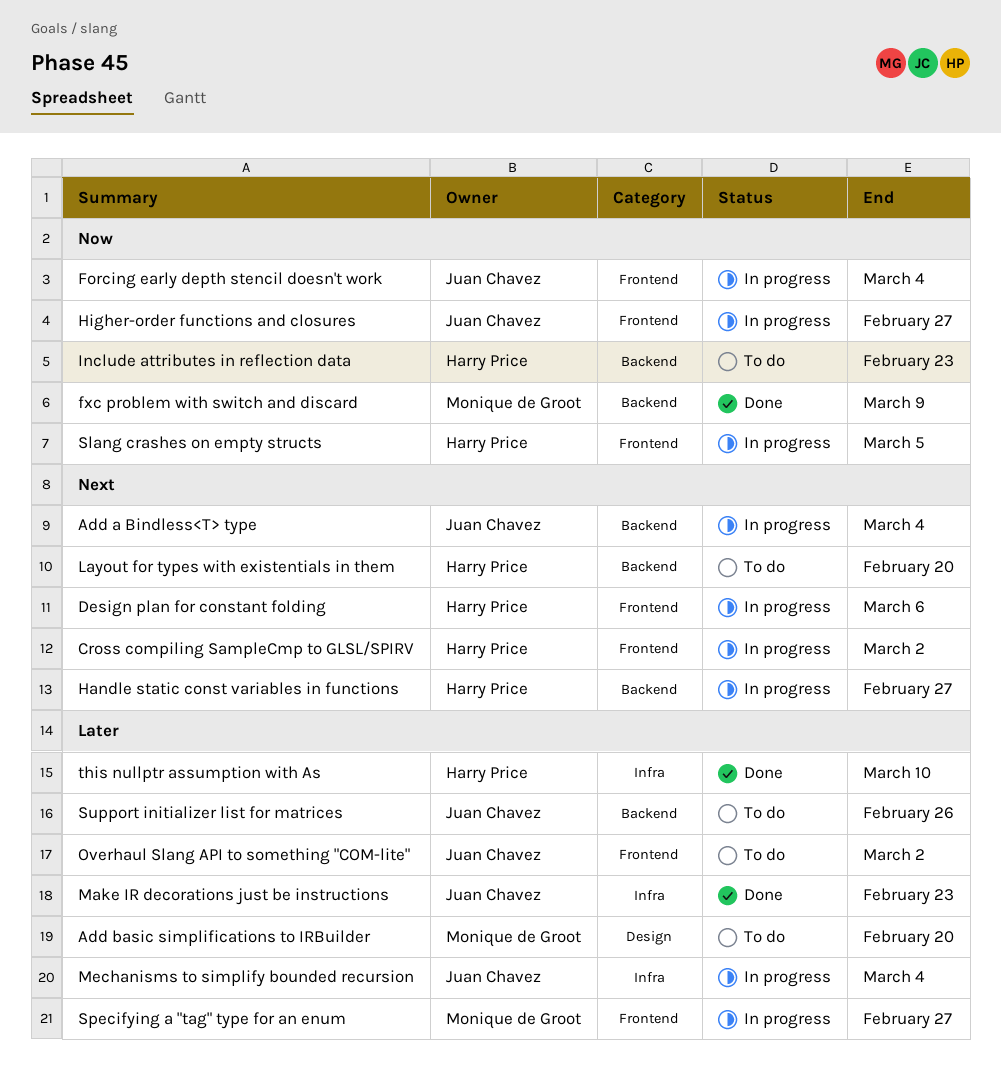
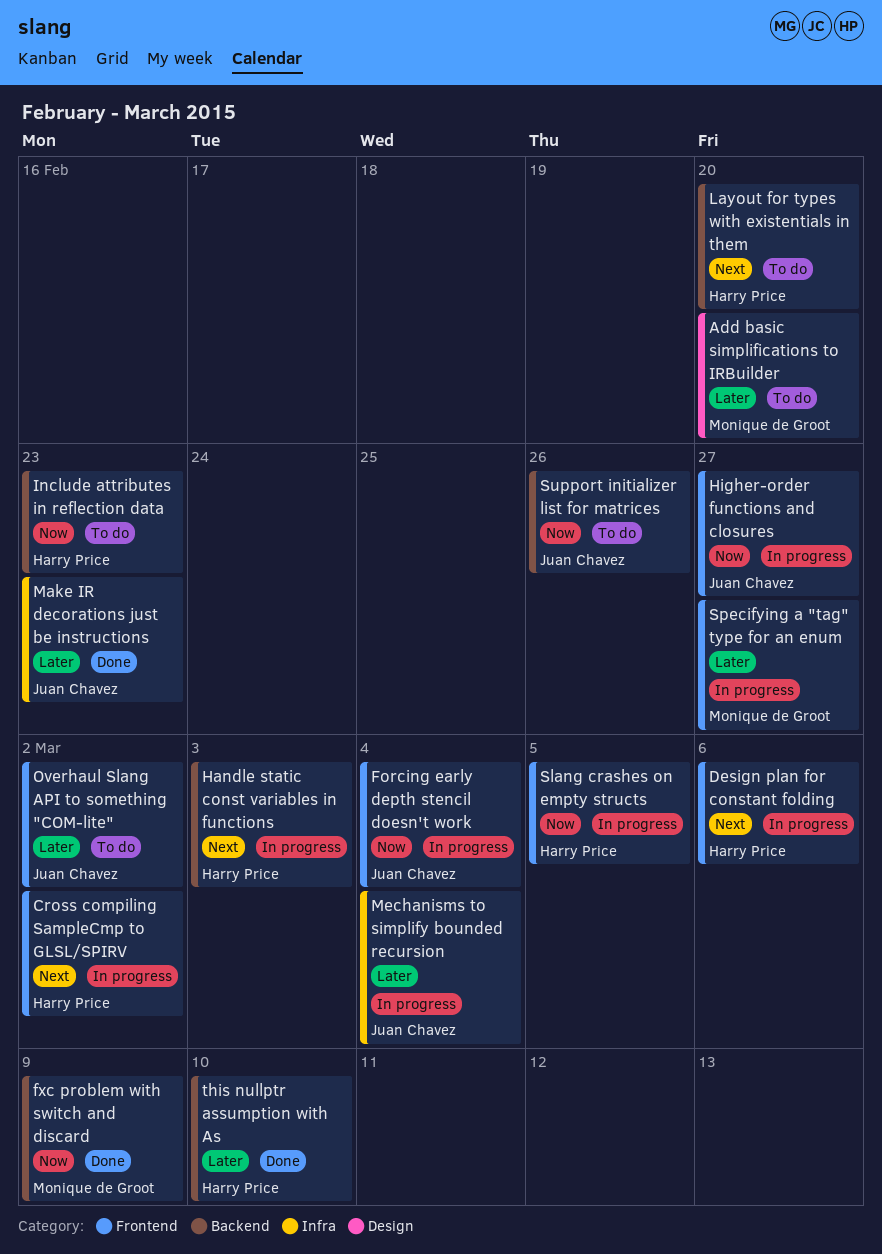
Add a Bindless<T> type: present -> none
Handle static const variables in functions, due: Feb 27 -> Mar 3
Support initializer list for matrices, priority: Later -> Now
this nullptr assumption with As, label: Infra -> Backend

